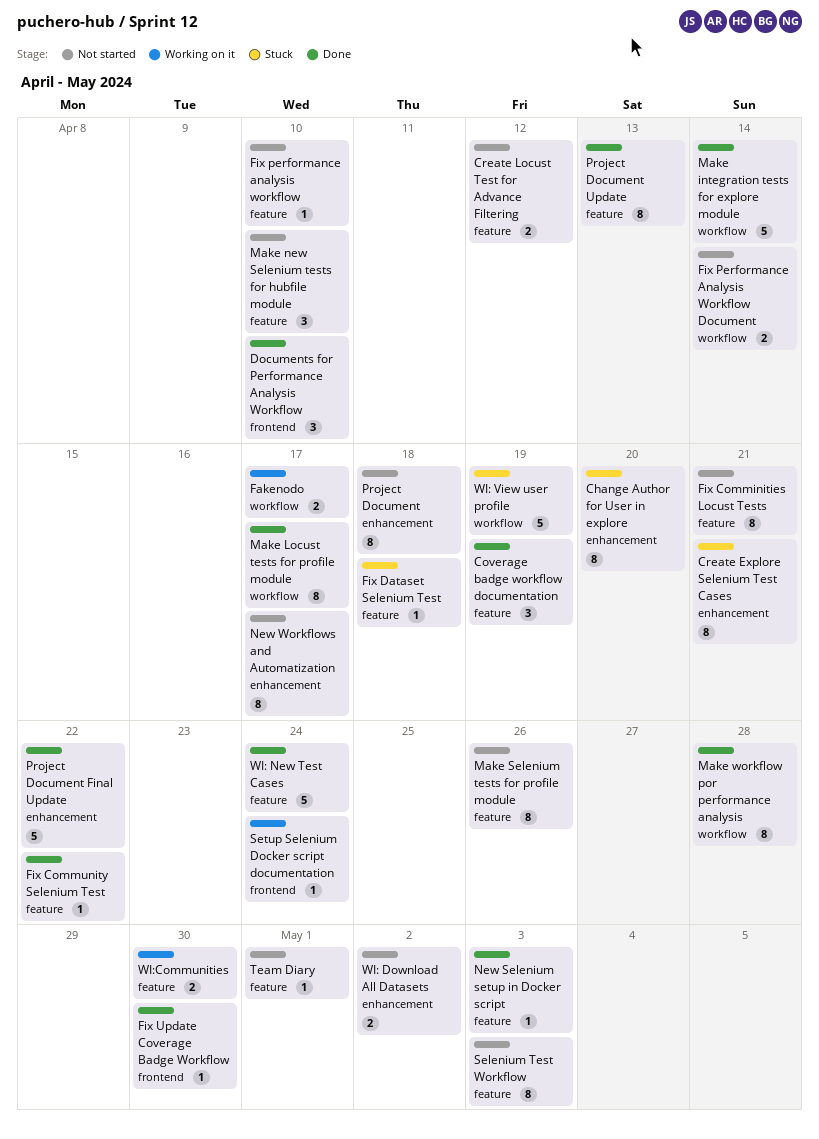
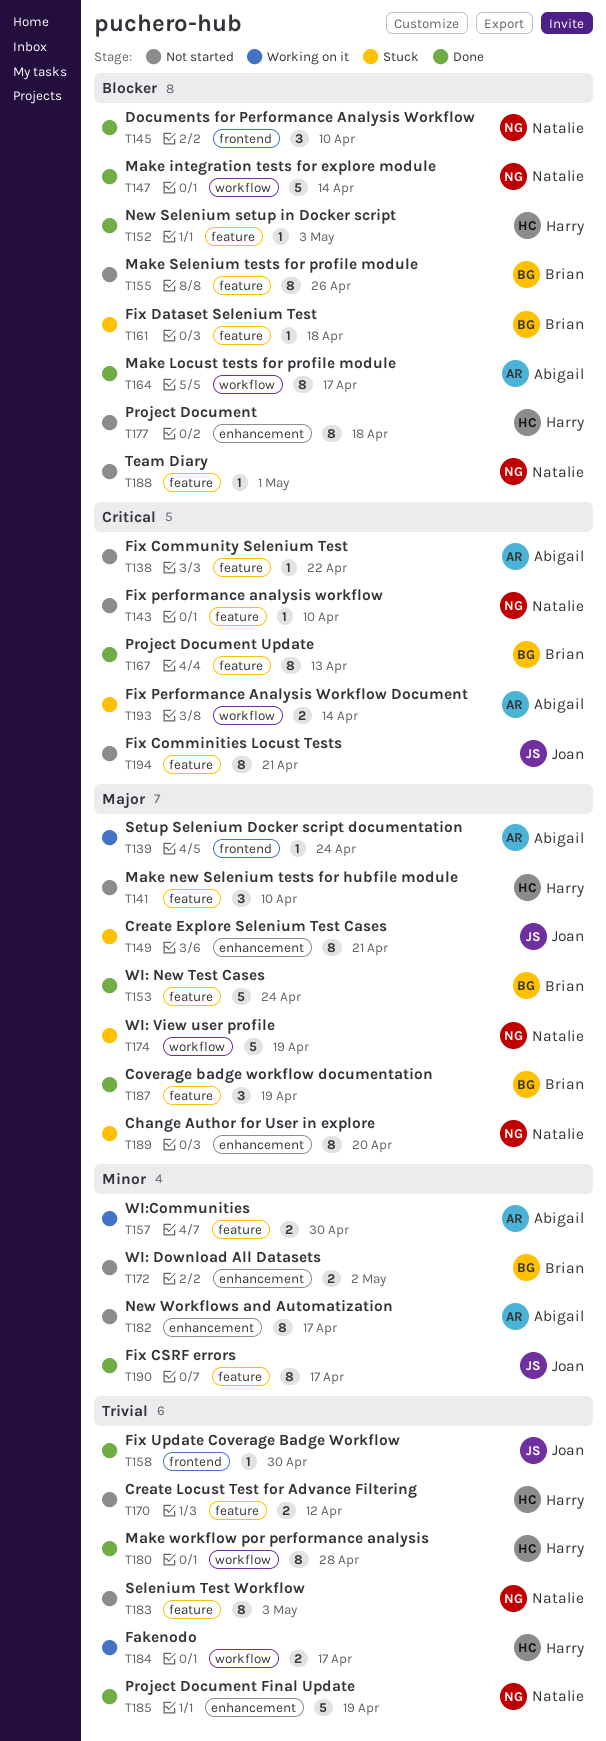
Fix Community Selenium Test, status: Done -> Not started
Fix CSRF errors: none -> present
Fix Performance Analysis Workflow Document, status: Not started -> Stuck
Project Document Final Update, due: Apr 22 -> Apr 19

